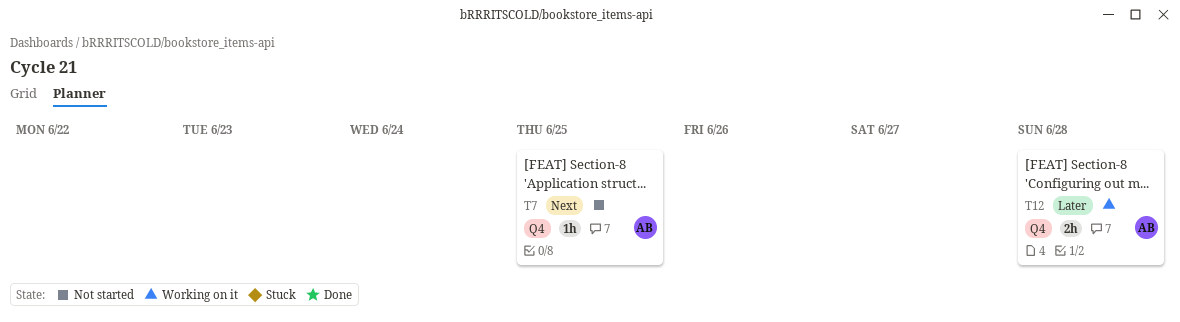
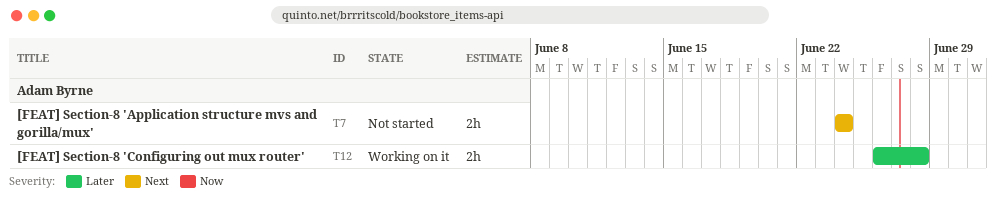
T7, estimate: 1h -> 2h
T7, due: Jun 25 -> Jun 24

